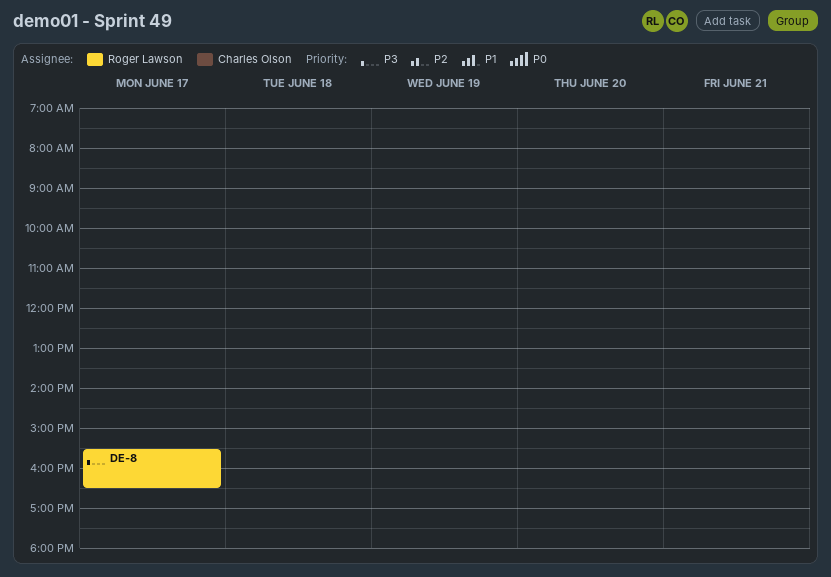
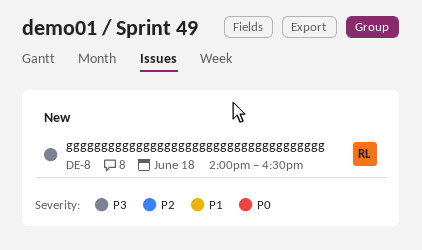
DE-8, day: Jun 17 -> Jun 18
DE-8, begins: 15:30 -> 14:00

